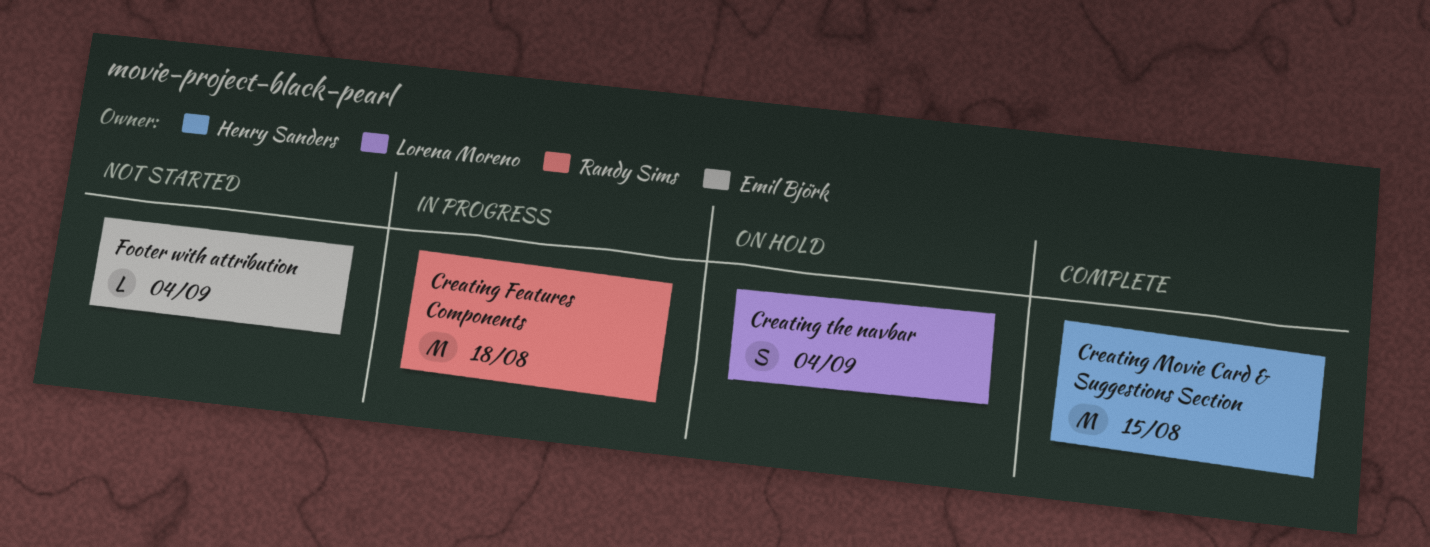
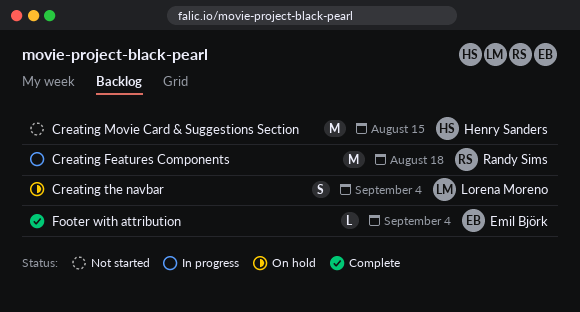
Creating Movie Card & Suggestions Section, status: Complete -> Not started
Footer with attribution, status: Not started -> Complete

